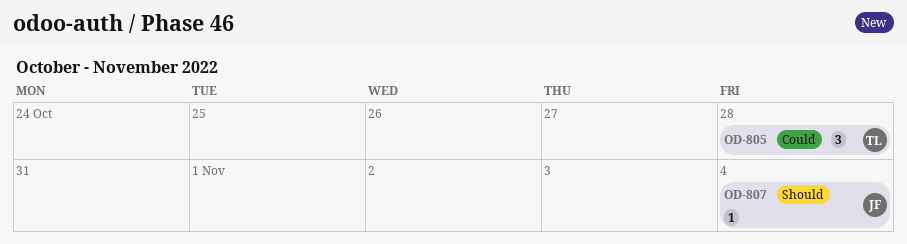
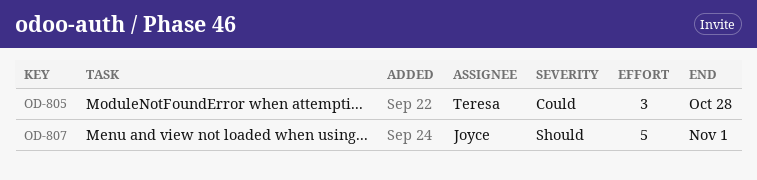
OD-807, estimate: 1 -> 5
OD-807, due: Nov 4 -> Nov 1

